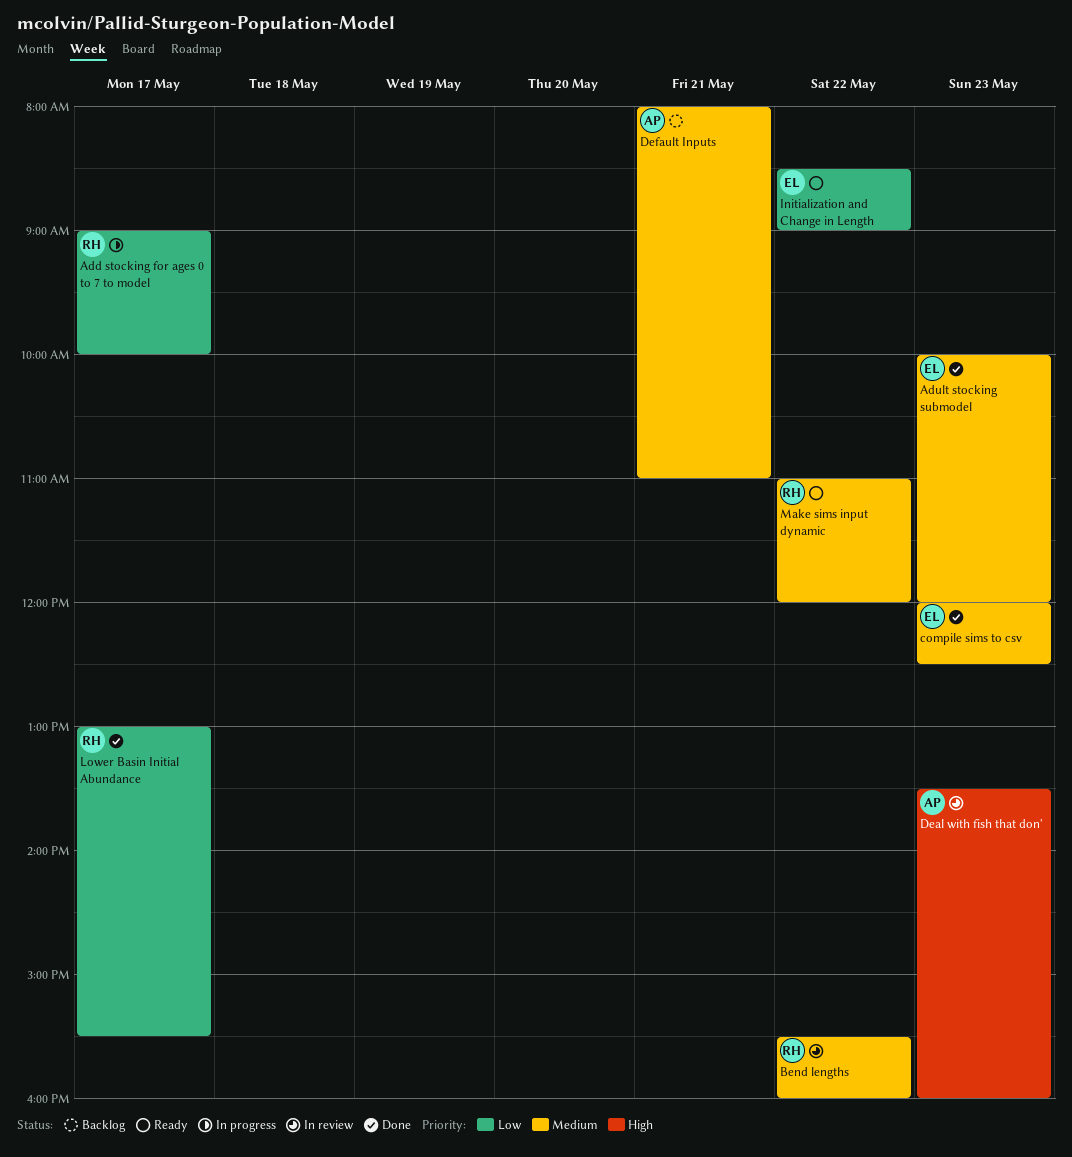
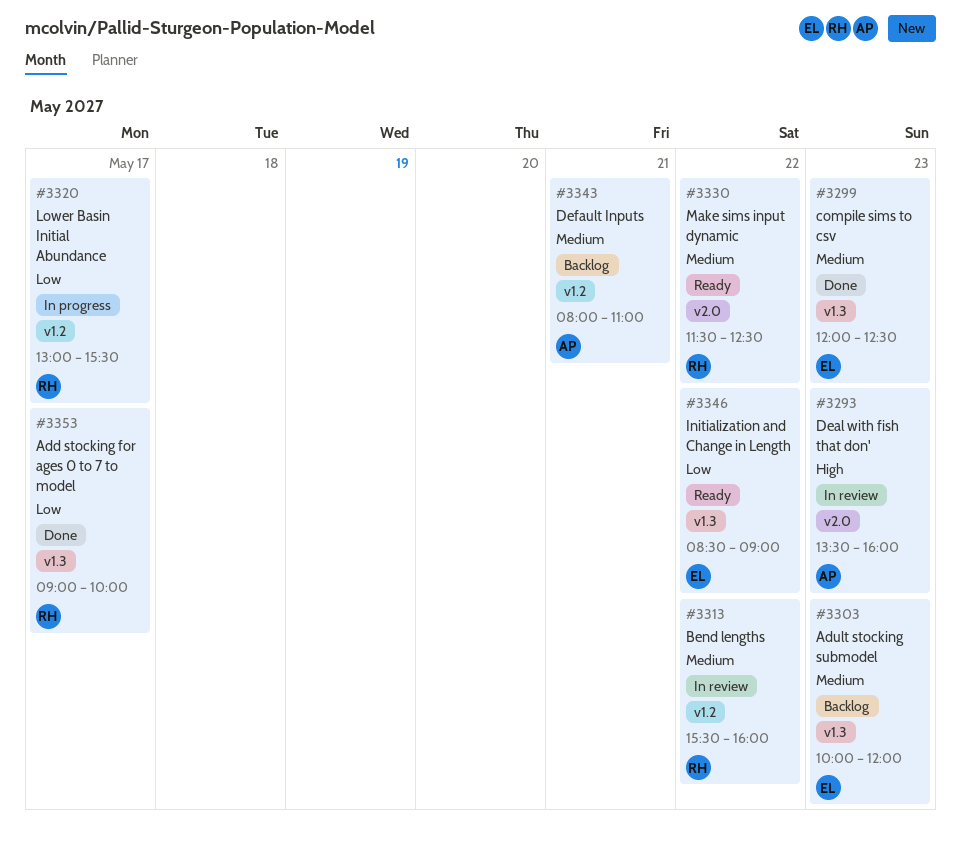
Add stocking for ages 0 to 7 to model, status: In progress -> Done
Adult stocking submodel, status: Done -> Backlog
Lower Basin Initial Abundance, status: Done -> In progress
Make sims input dynamic, begins: 11:00 -> 11:30
Make sims input dynamic, ends: 12:00 -> 12:30

